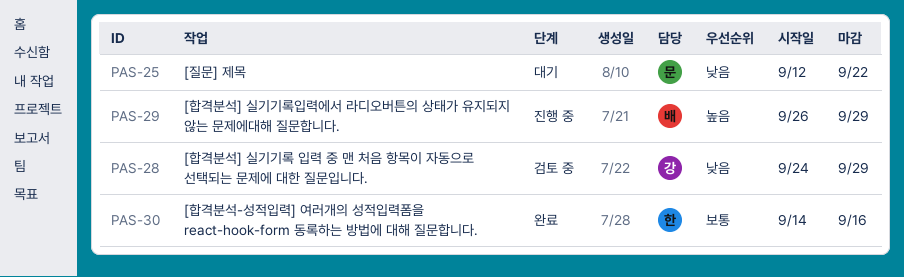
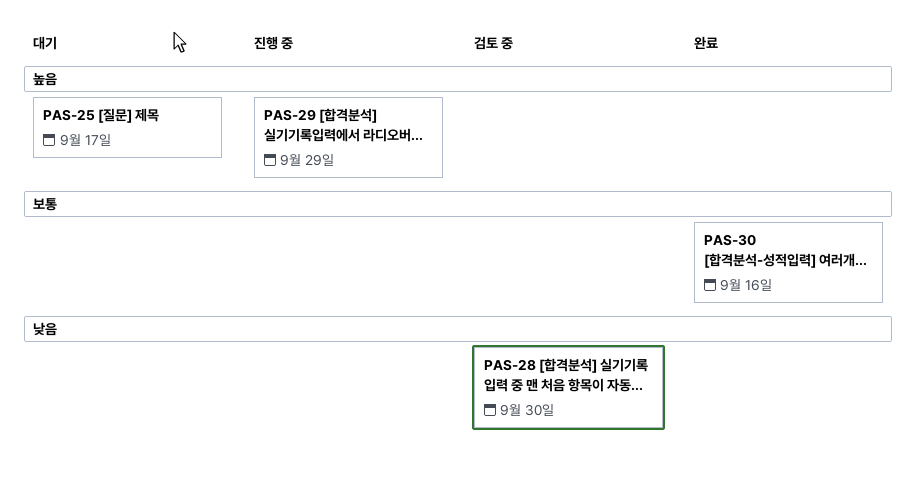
PAS-25, priority: 낮음 -> 높음
PAS-25, due: Sep 22 -> Sep 17
PAS-28, due: Sep 29 -> Sep 30

